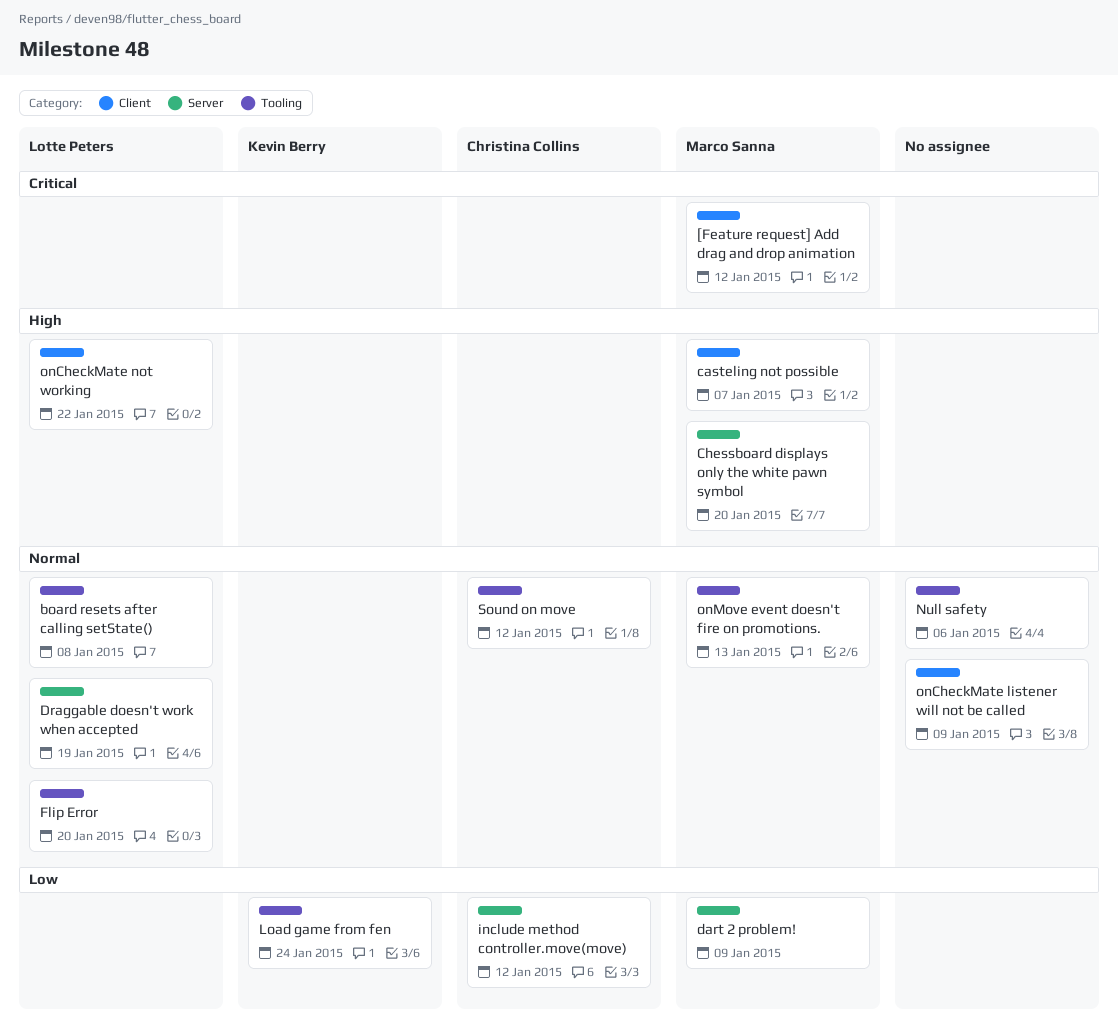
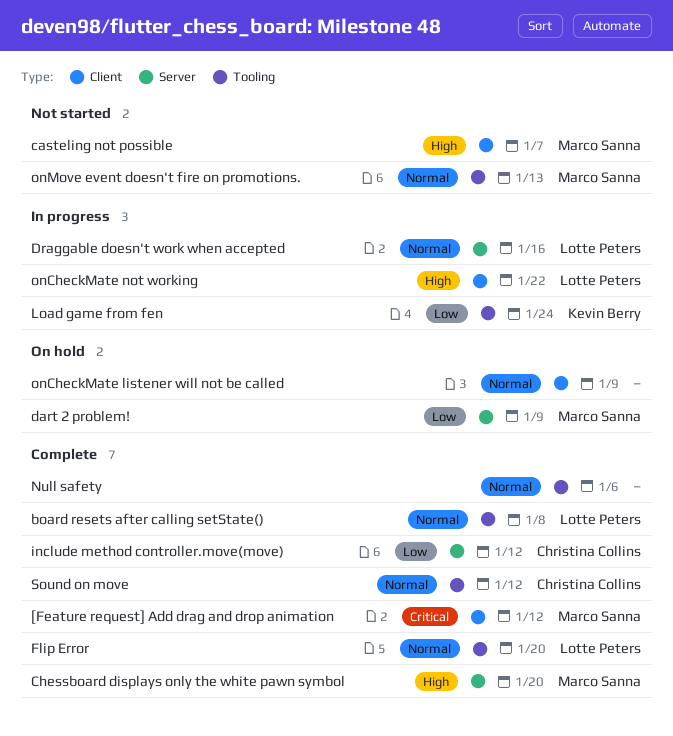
Draggable doesn't work when accepted, due: Jan 19 -> Jan 16

